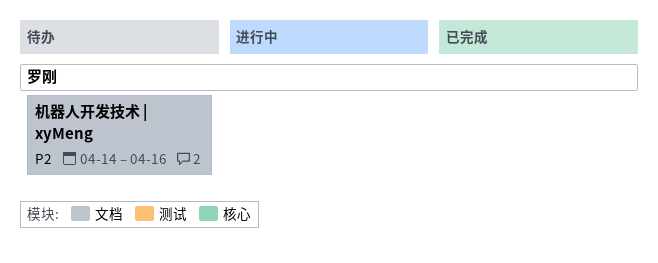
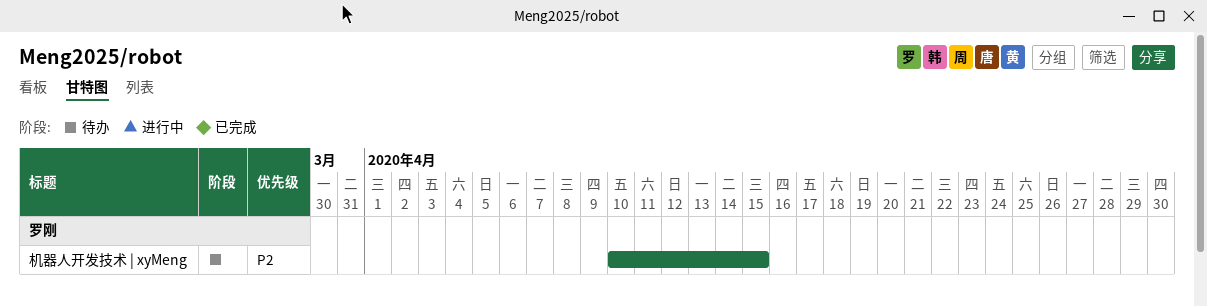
机器人开发技术 | xyMeng, start: Apr 14 -> Apr 10
机器人开发技术 | xyMeng, due: Apr 16 -> Apr 15

